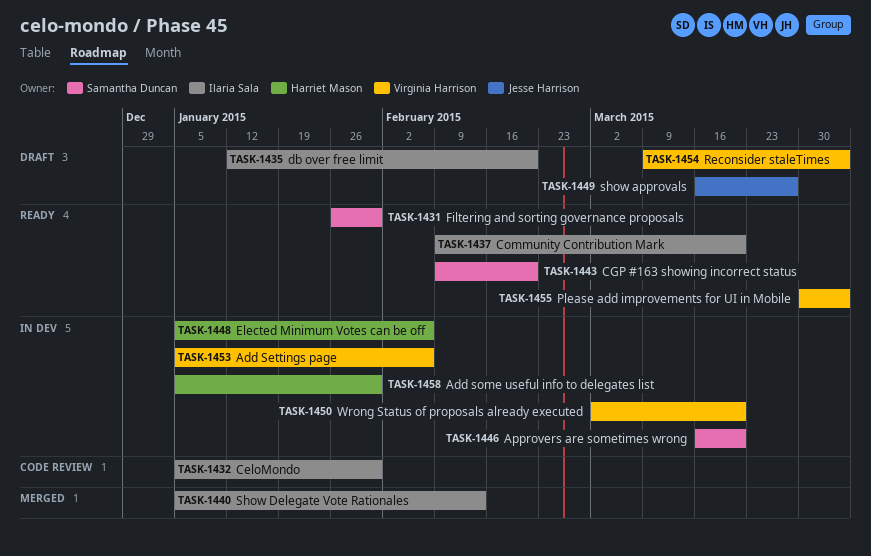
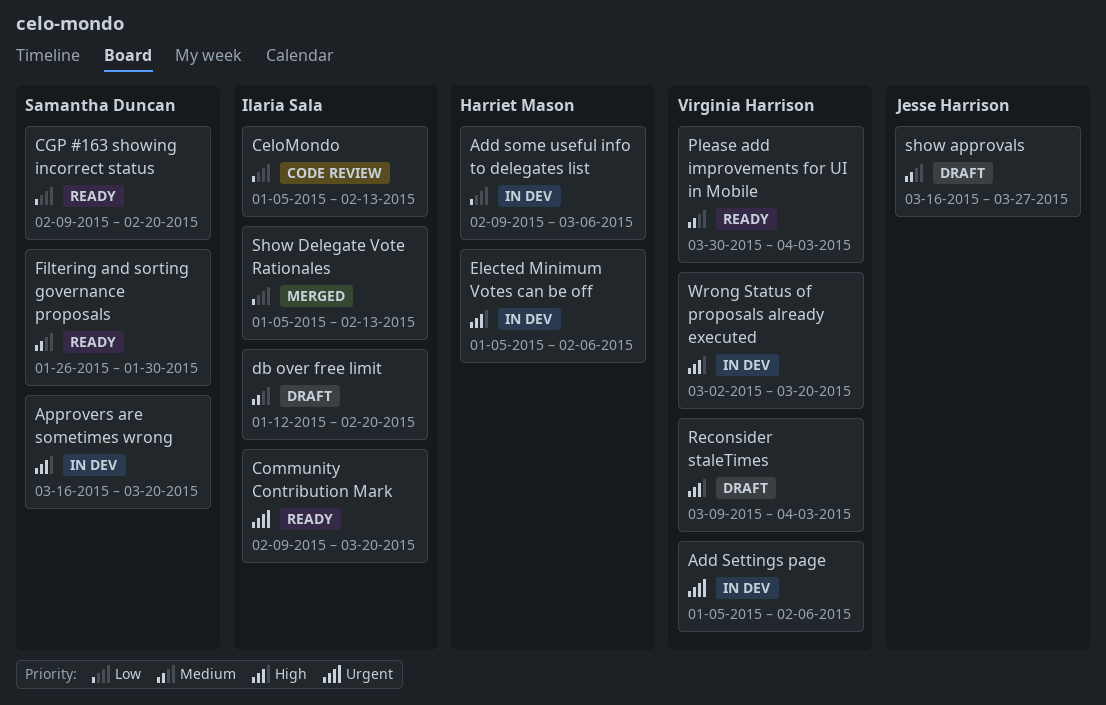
Add some useful info to delegates list, start: Jan 5 -> Feb 9
Add some useful info to delegates list, due: Jan 30 -> Mar 6
CeloMondo, due: Jan 30 -> Feb 13

